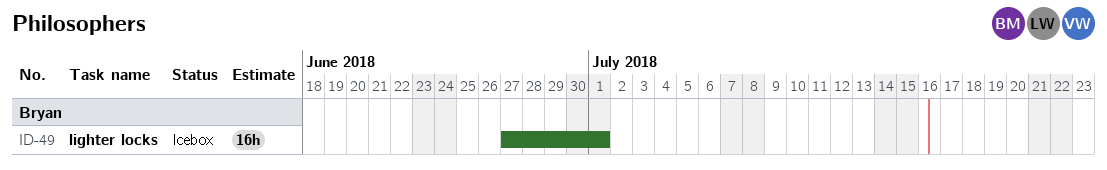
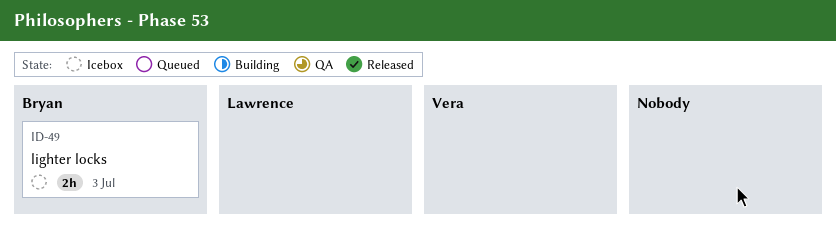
ID-49, estimate: 16h -> 2h
ID-49, due: Jul 1 -> Jul 3

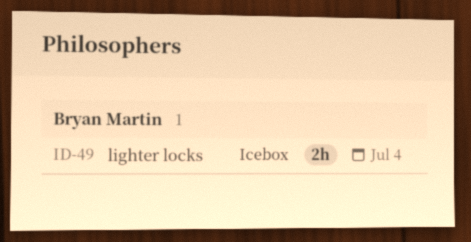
ID-49, due: Jul 3 -> Jul 4

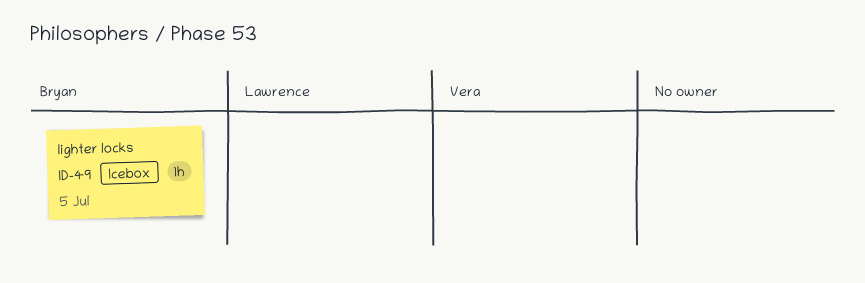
ID-49, estimate: 2h -> 1h
ID-49, due: Jul 4 -> Jul 5

